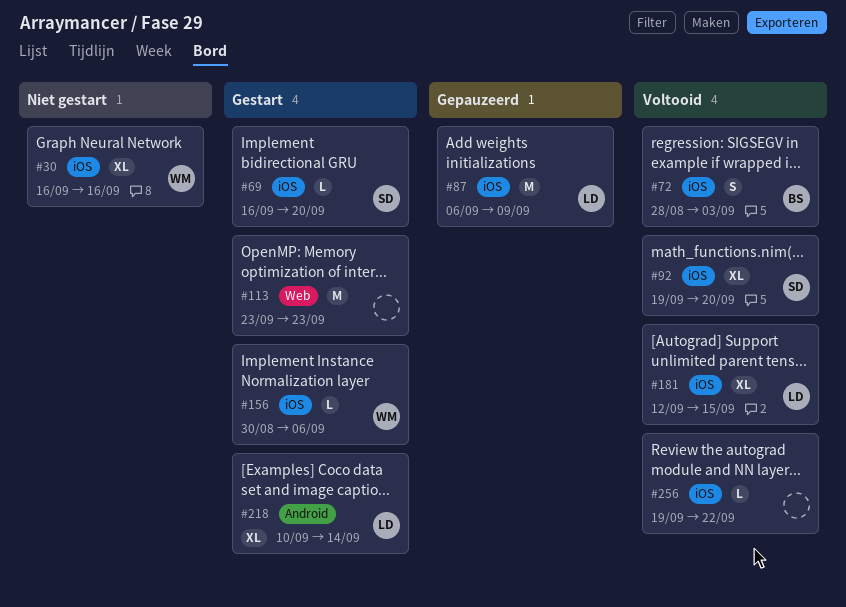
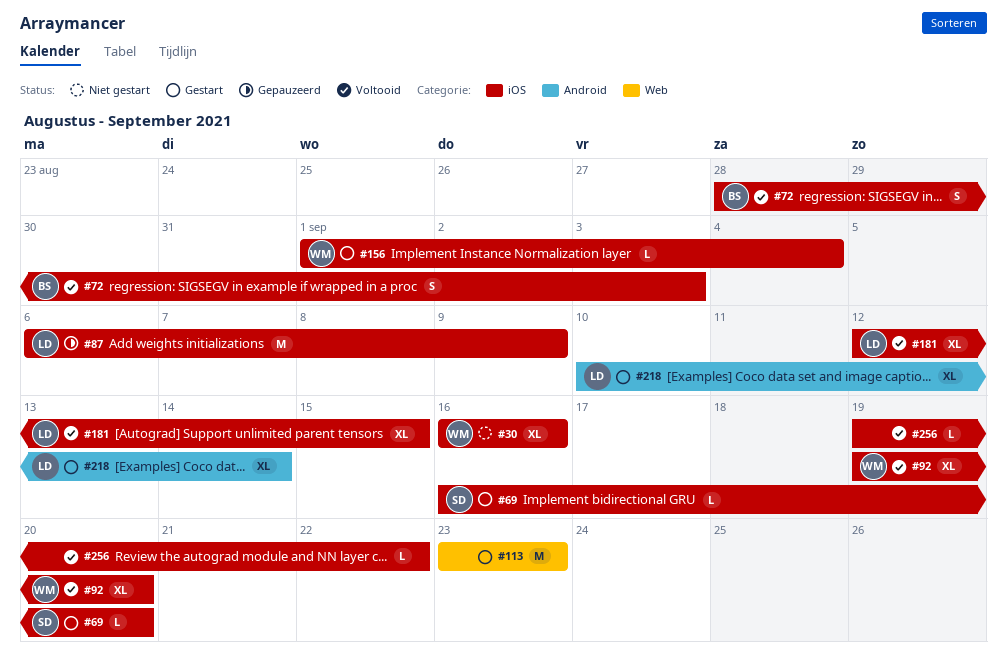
#92, owner: SD -> WM
#156, start: Aug 30 -> Sep 1
#156, due: Sep 6 -> Sep 4

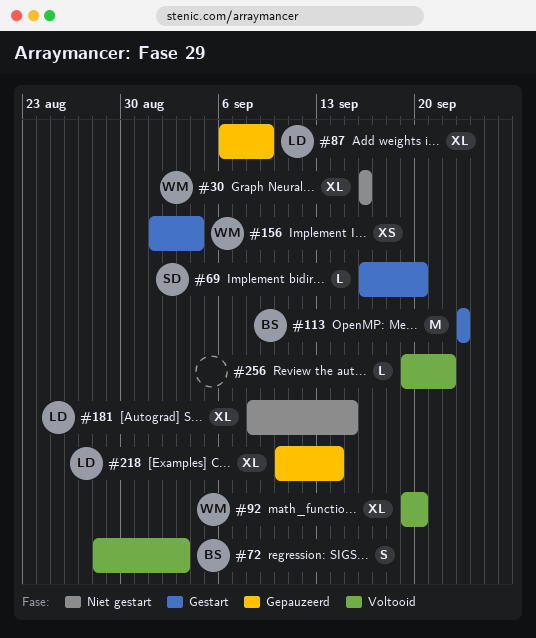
#87, estimate: M -> XL
#113, owner: none -> BS
#156, estimate: L -> XS
#181, status: Voltooid -> Niet gestart
#181, start: Sep 12 -> Sep 8
#218, status: Gestart -> Gepauzeerd

